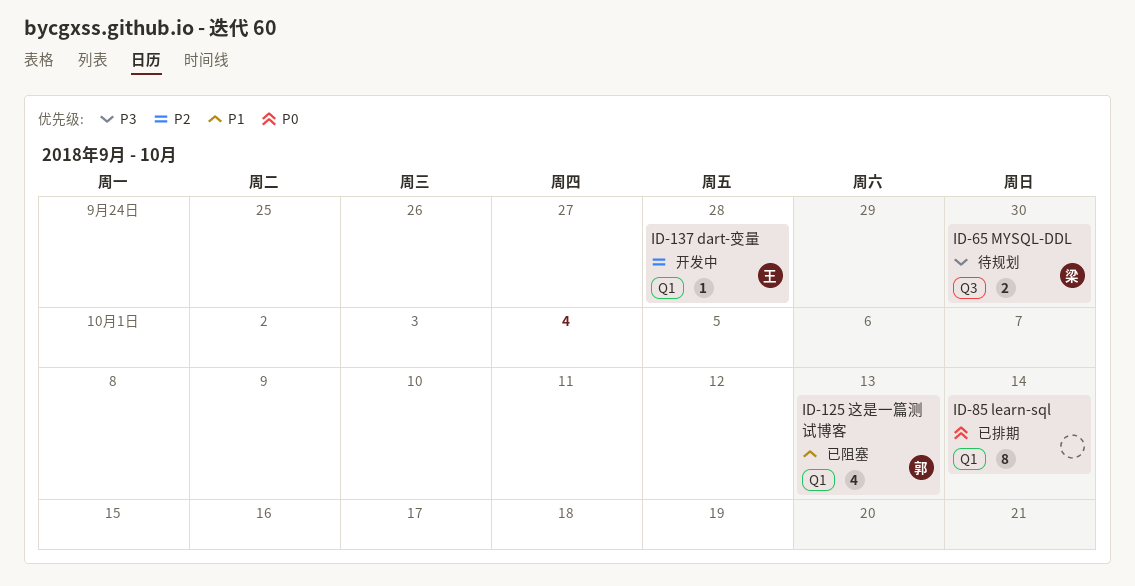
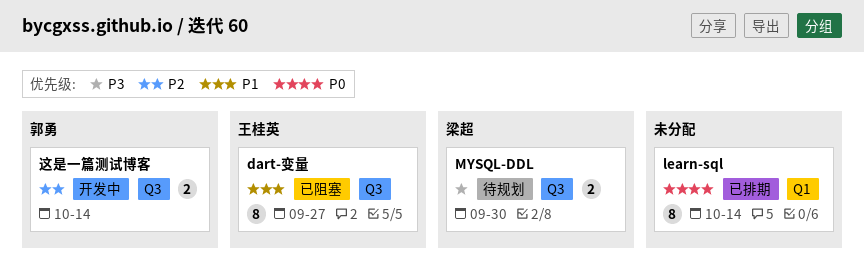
dart-变量, status: 开发中 -> 已阻塞
dart-变量, priority: P2 -> P1
dart-变量, label: Q1 -> Q3
dart-变量, estimate: 1 -> 8
dart-变量, due: Sep 28 -> Sep 27
这是一篇测试博客, status: 已阻塞 -> 开发中
这是一篇测试博客, priority: P1 -> P2
这是一篇测试博客, label: Q1 -> Q3
这是一篇测试博客, estimate: 4 -> 2
这是一篇测试博客, due: Oct 13 -> Oct 14

